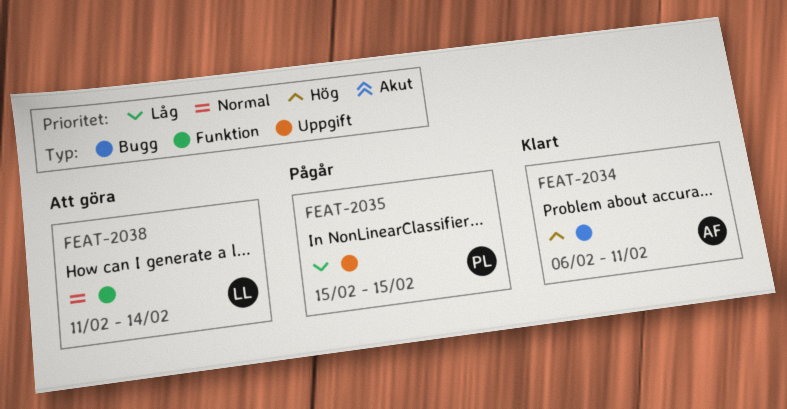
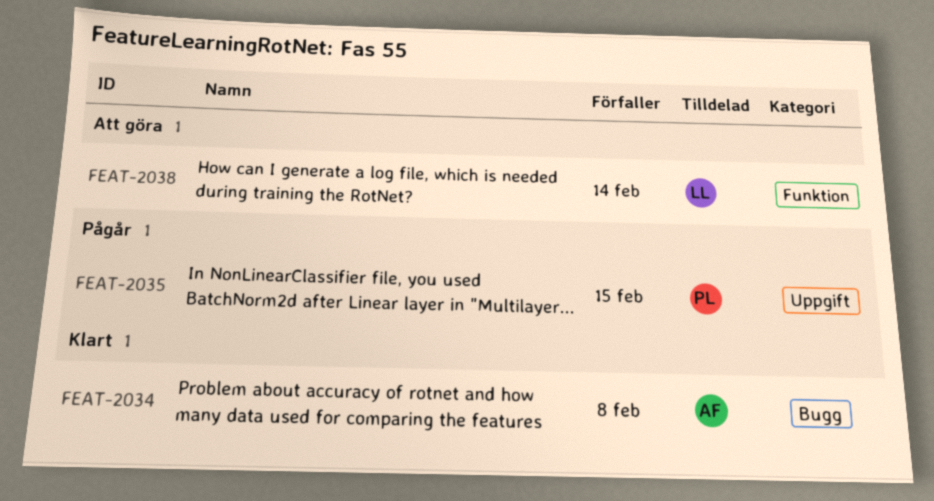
FEAT-2034, due: Feb 11 -> Feb 8

